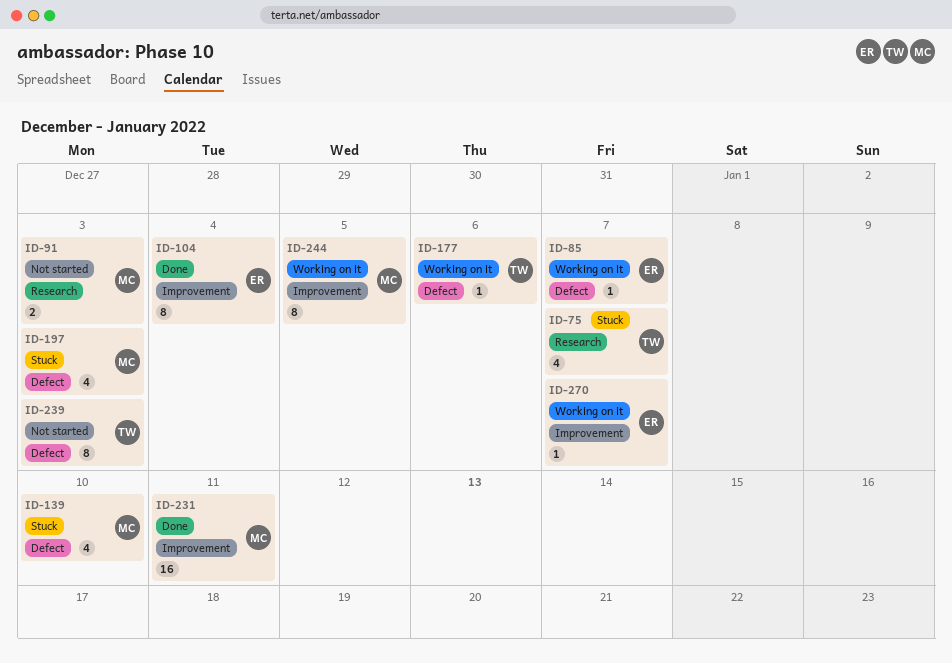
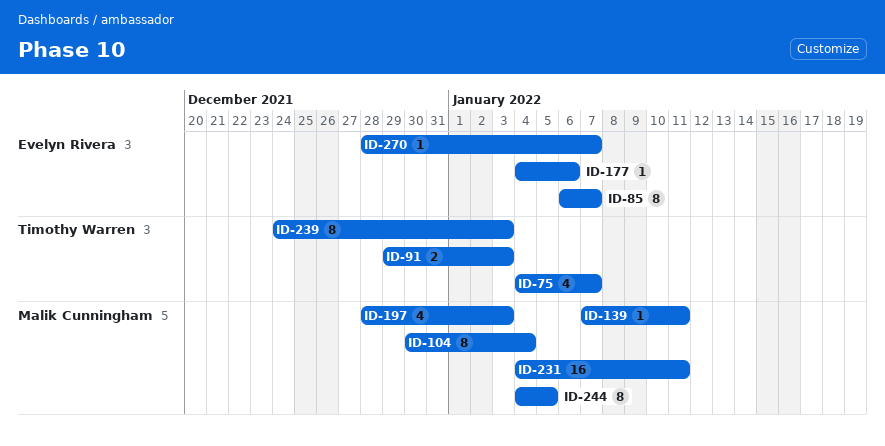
ID-85, estimate: 1 -> 8
ID-91, owner: Malik Cunningham -> Timothy Warren
ID-104, owner: Evelyn Rivera -> Malik Cunningham
ID-139, estimate: 4 -> 1
ID-139, due: Jan 10 -> Jan 11
ID-177, owner: Timothy Warren -> Evelyn Rivera

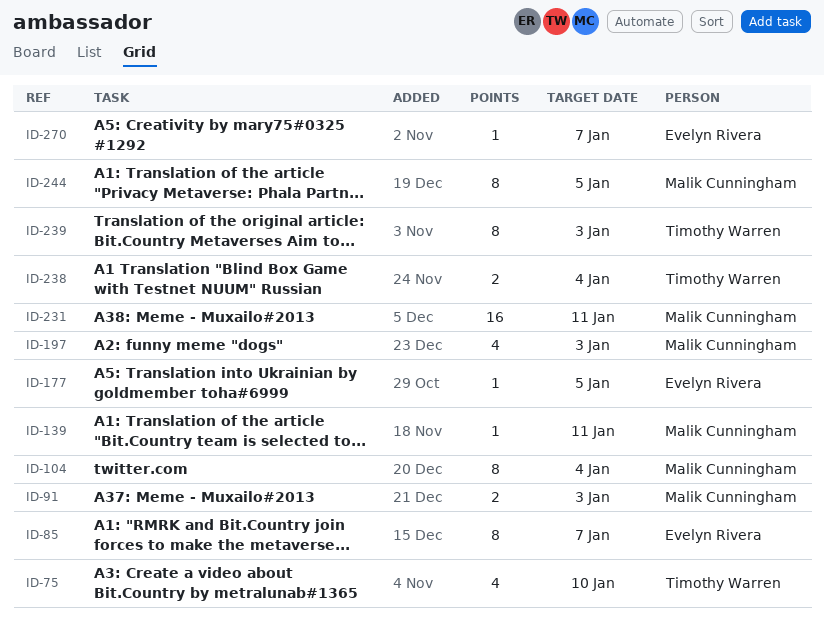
ID-75, due: Jan 7 -> Jan 10
ID-91, owner: Timothy Warren -> Malik Cunningham
ID-177, due: Jan 6 -> Jan 5
ID-238: none -> present

